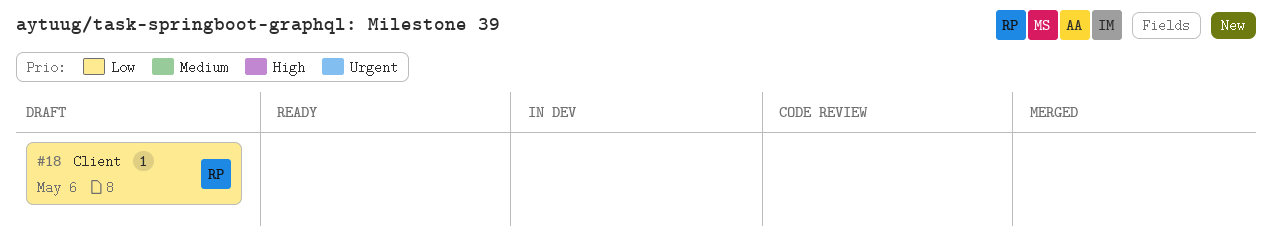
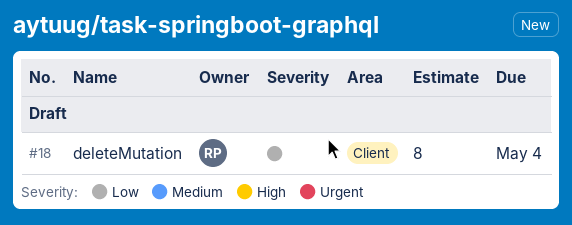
#18, estimate: 1 -> 8
#18, due: May 6 -> May 4

